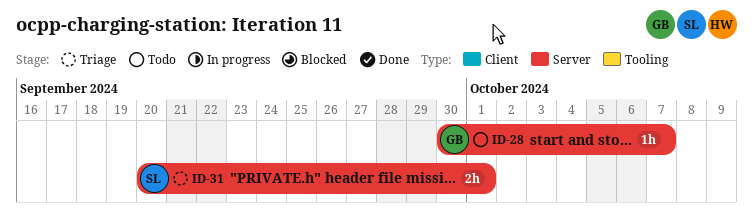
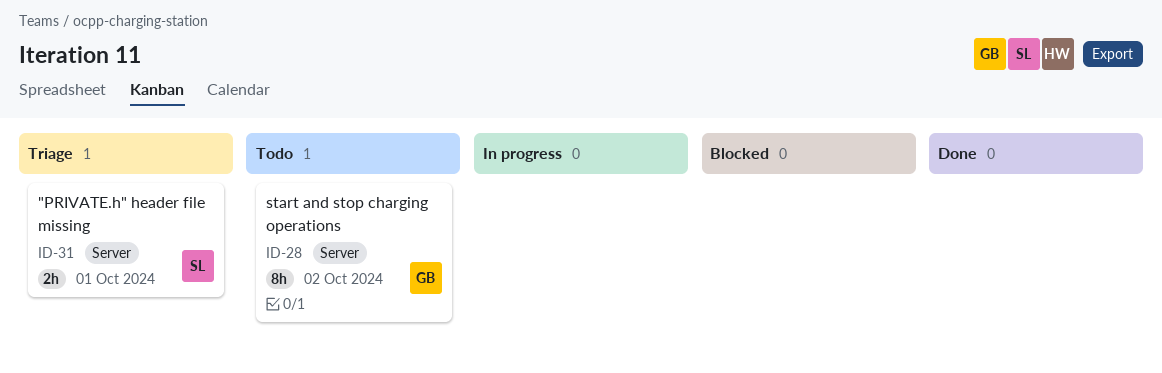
ID-28, estimate: 1h -> 8h
ID-28, due: Oct 7 -> Oct 2

